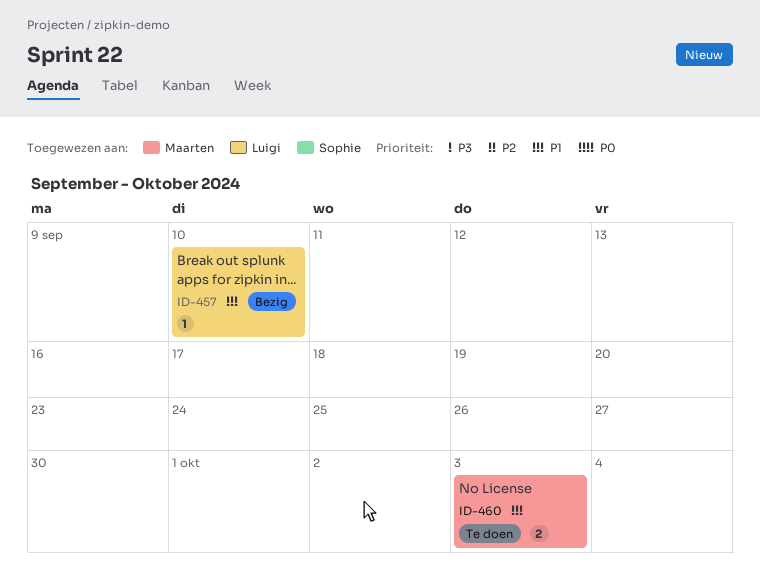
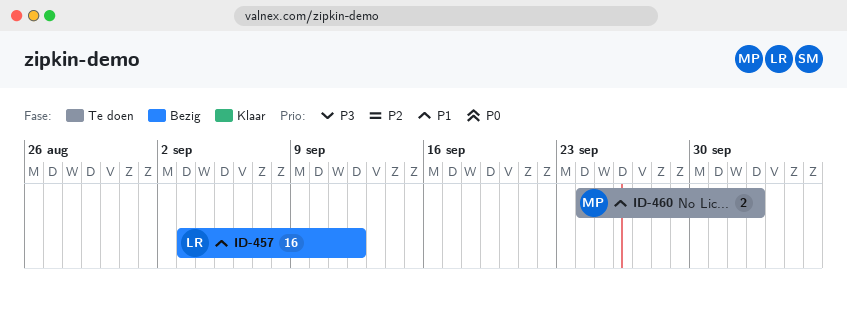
ID-457, estimate: 1 -> 16
ID-457, due: Sep 10 -> Sep 12

